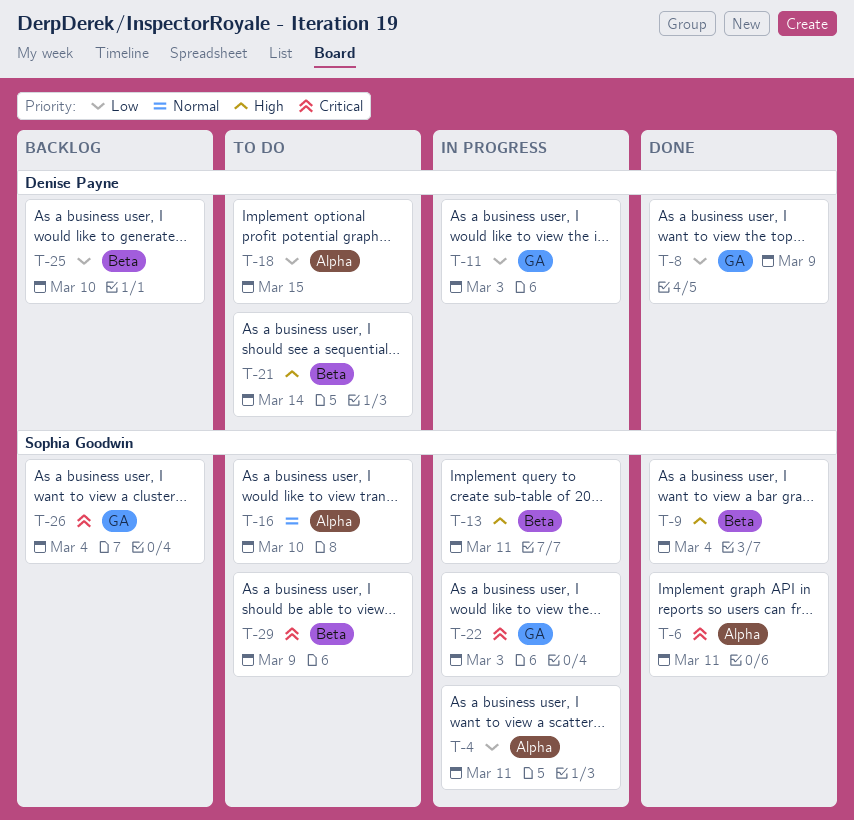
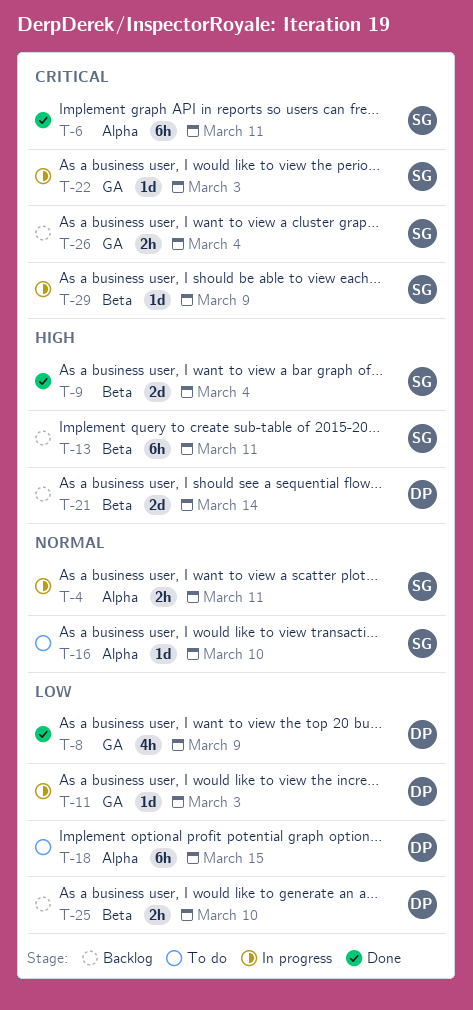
T-4, priority: Low -> Normal
T-13, status: In progress -> Backlog
T-21, status: To do -> Backlog
T-29, status: To do -> In progress

